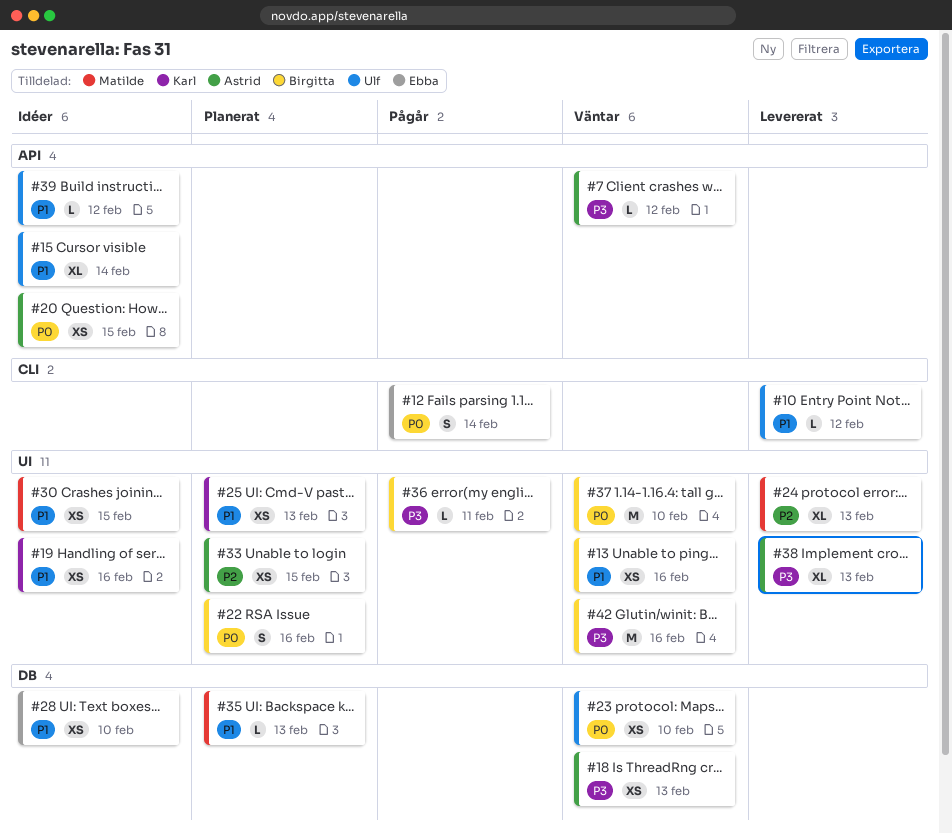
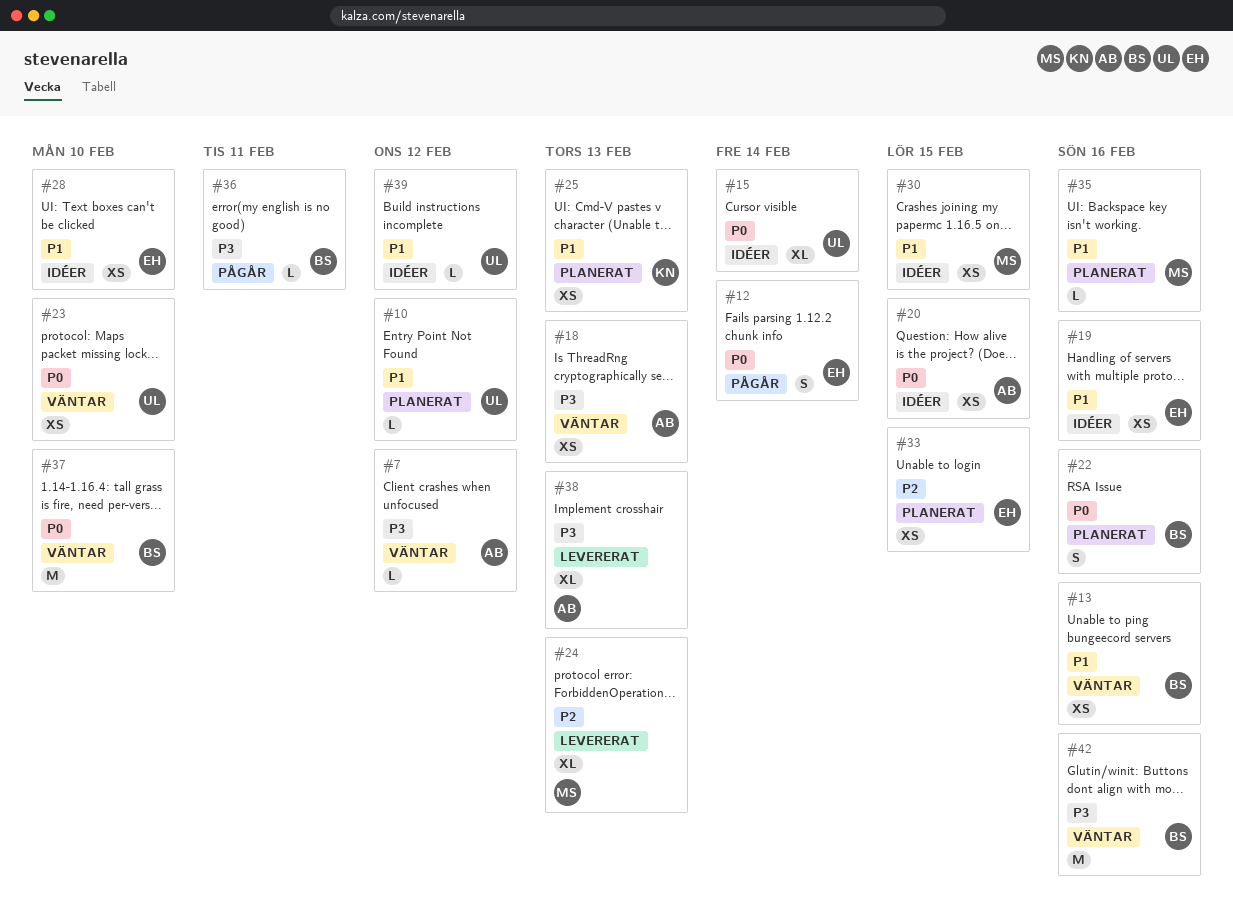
#10, status: Levererat -> Planerat
#15, priority: P1 -> P0
#19, owner: Karl -> Ebba
#33, owner: Astrid -> Ebba
#35, due: Feb 13 -> Feb 16

